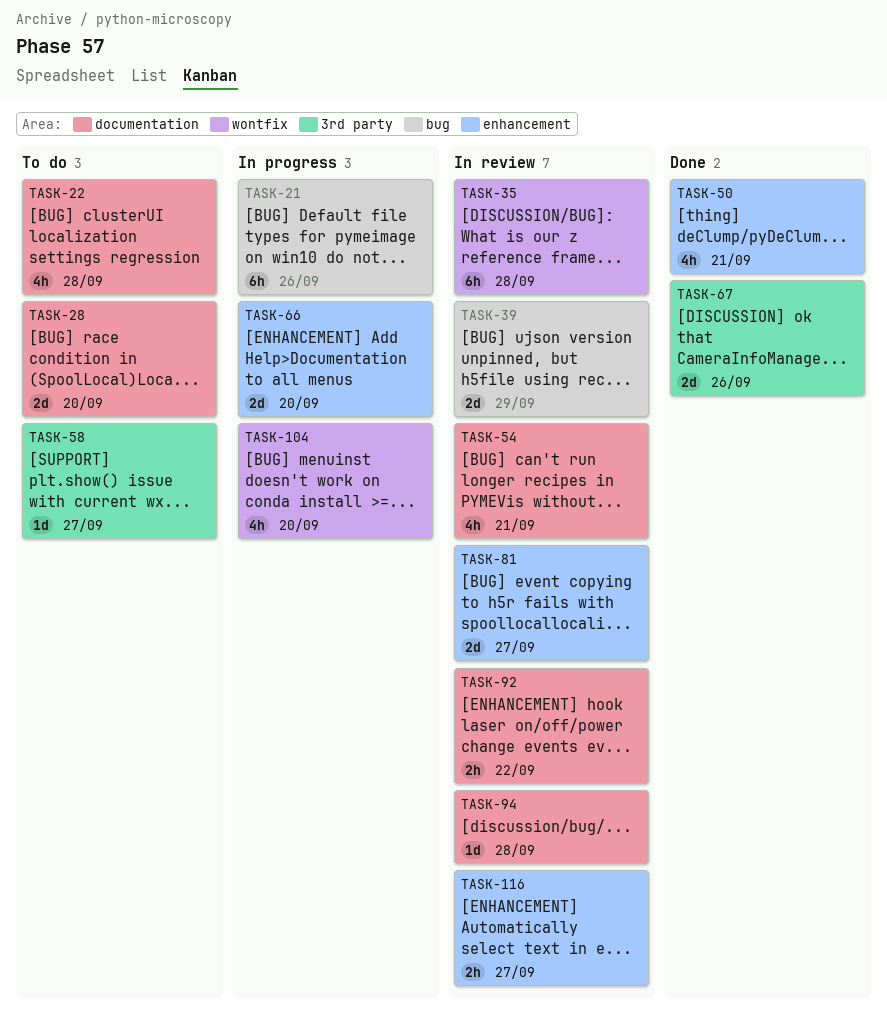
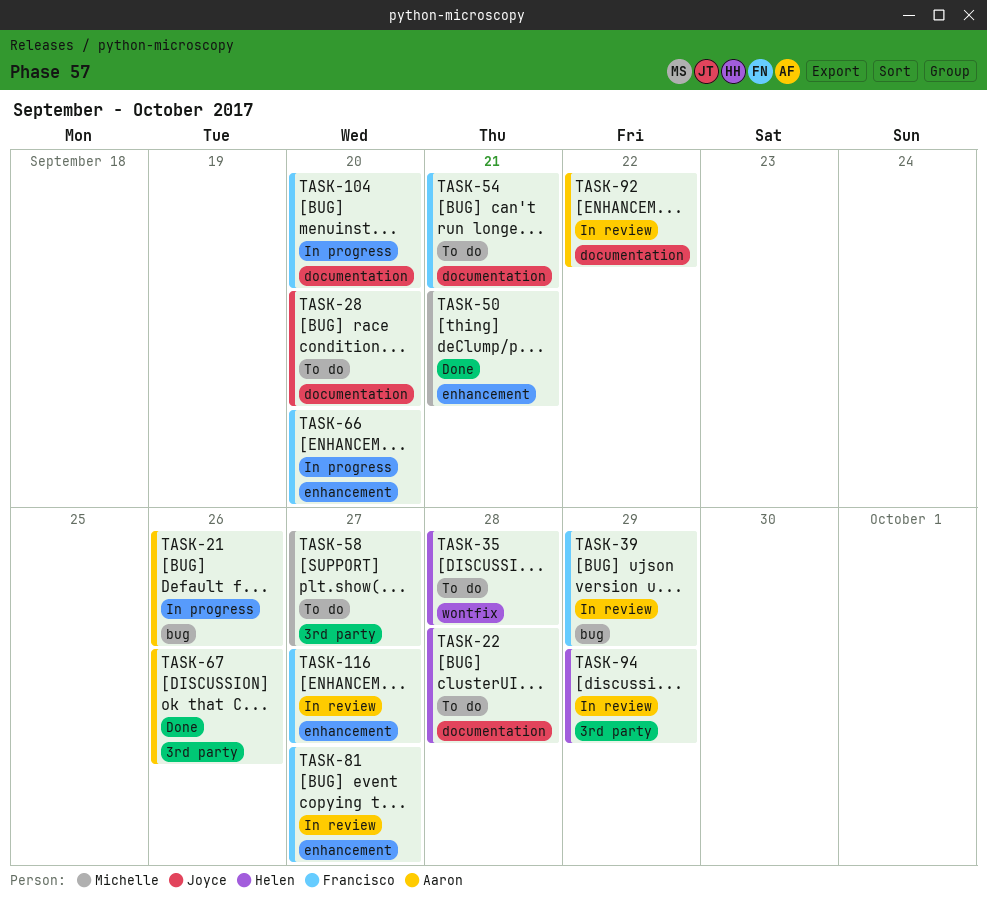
TASK-35, status: In review -> To do
TASK-54, status: In review -> To do
TASK-94, label: documentation -> 3rd party
TASK-94, due: Sep 28 -> Sep 29
TASK-104, label: wontfix -> documentation

